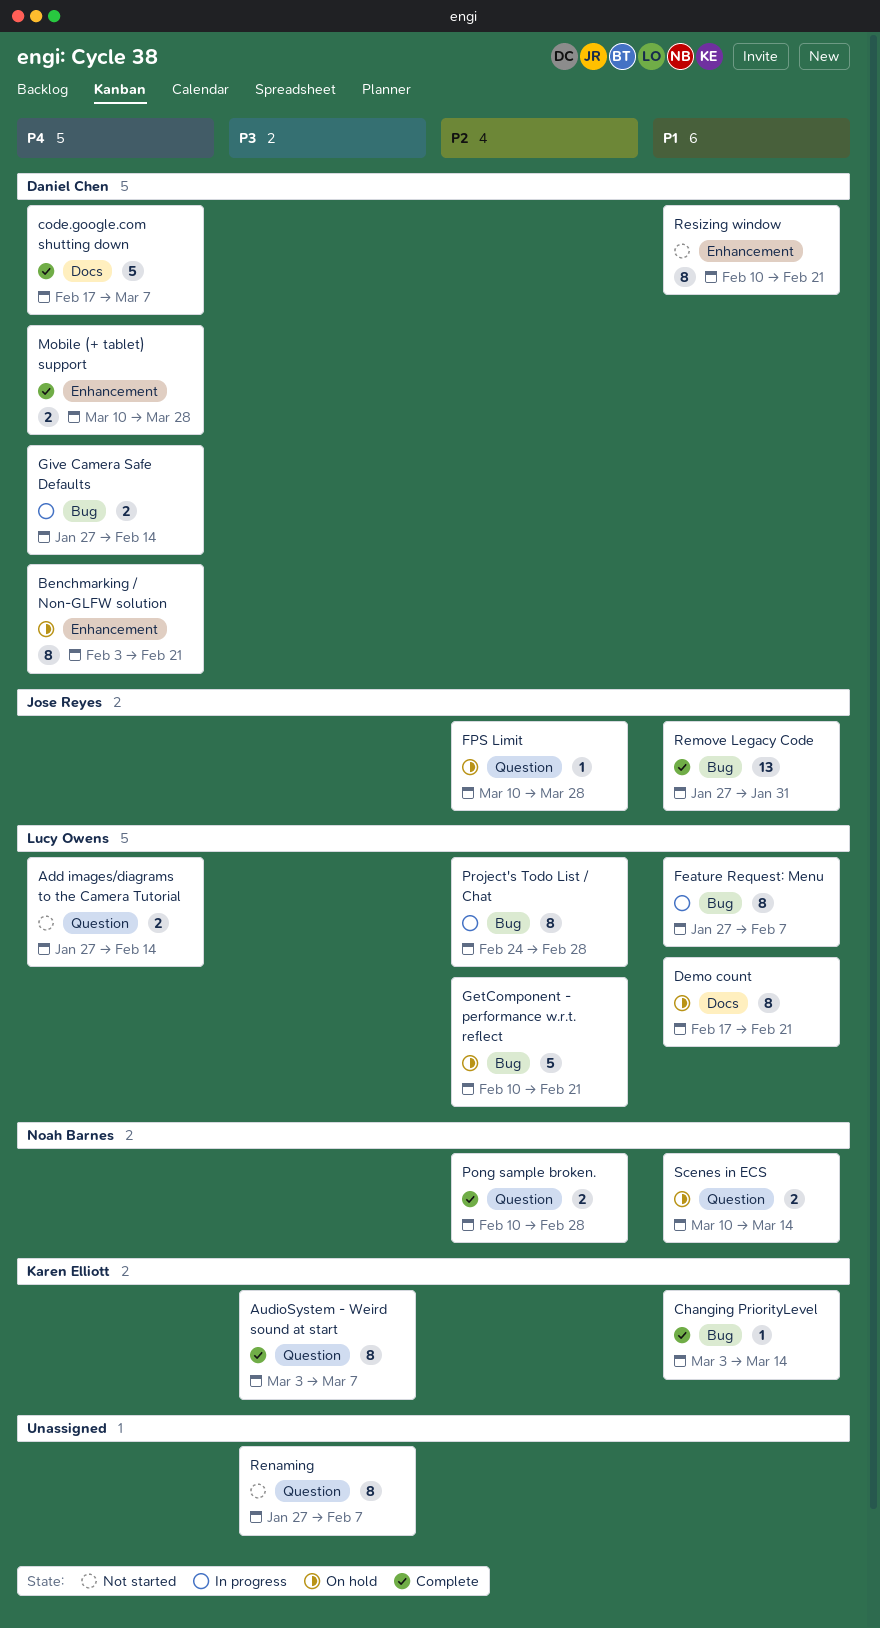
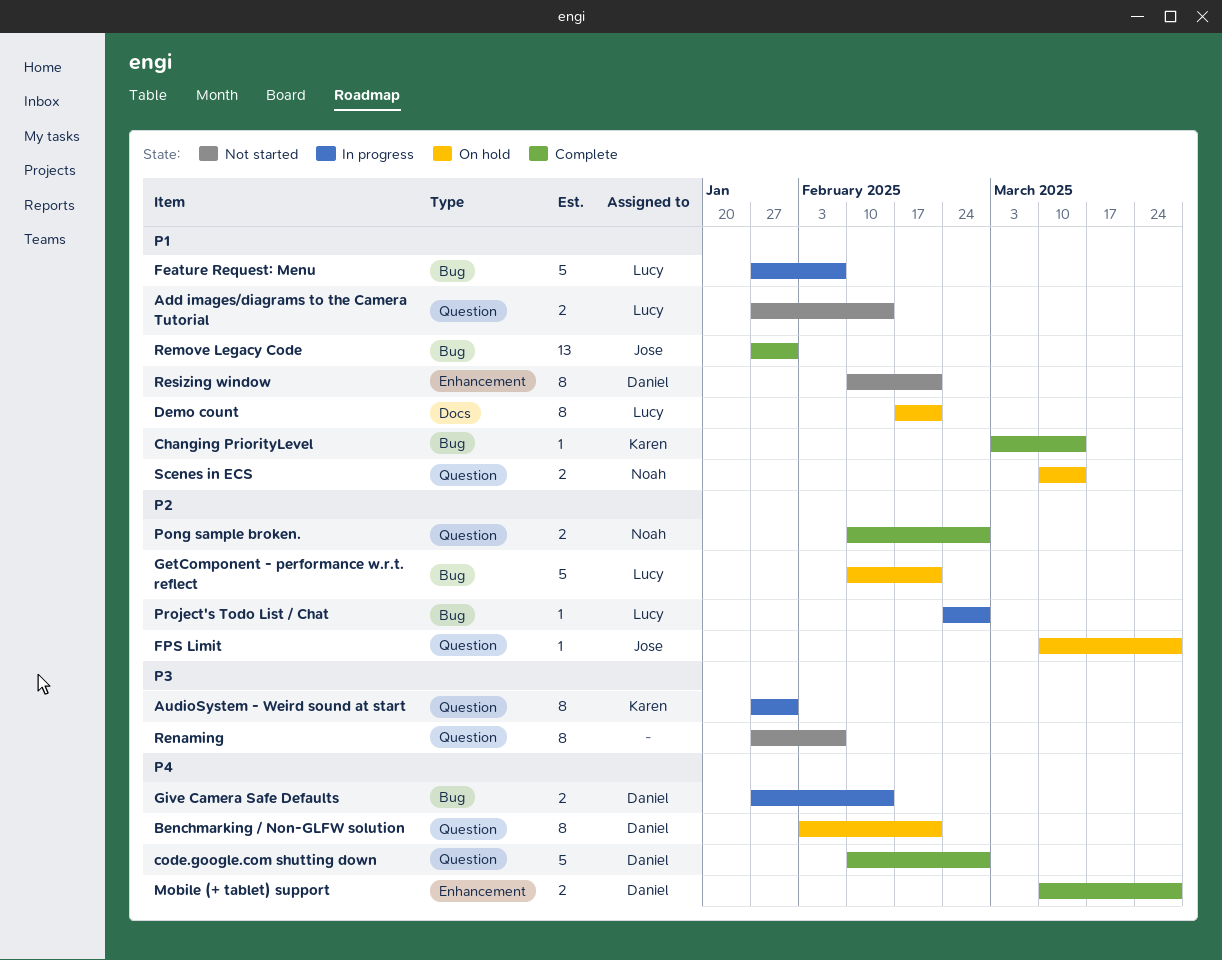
Add images/diagrams to the Camera Tutorial, priority: P4 -> P1
AudioSystem - Weird sound at start, status: Complete -> In progress
AudioSystem - Weird sound at start, start: Mar 3 -> Jan 27
AudioSystem - Weird sound at start, due: Mar 7 -> Jan 31
Benchmarking / Non-GLFW solution, label: Enhancement -> Question
code.google.com shutting down, label: Docs -> Question
code.google.com shutting down, start: Feb 17 -> Feb 10
code.google.com shutting down, due: Mar 7 -> Feb 28
Feature Request: Menu, estimate: 8 -> 5
Project's Todo List / Chat, estimate: 8 -> 1

